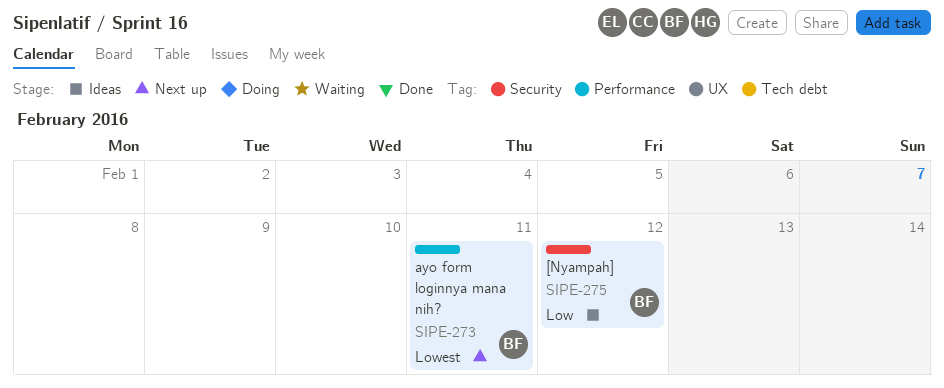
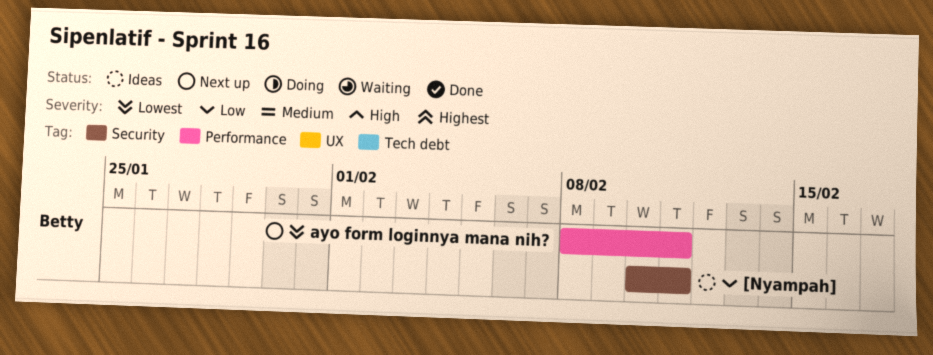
[Nyampah], due: Feb 12 -> Feb 11

